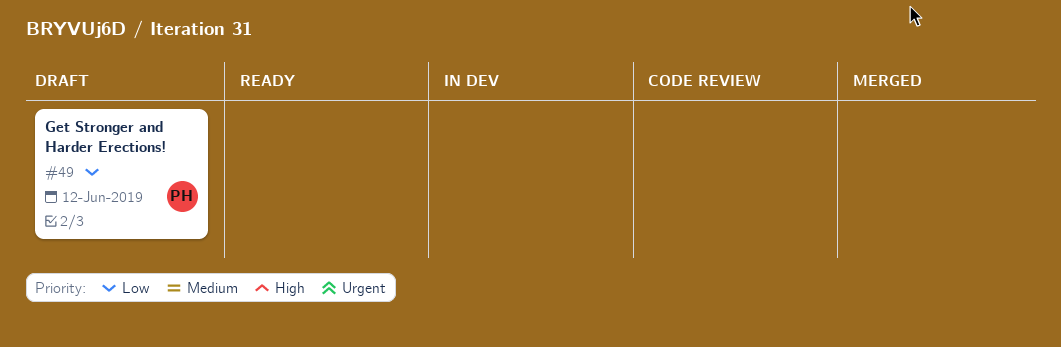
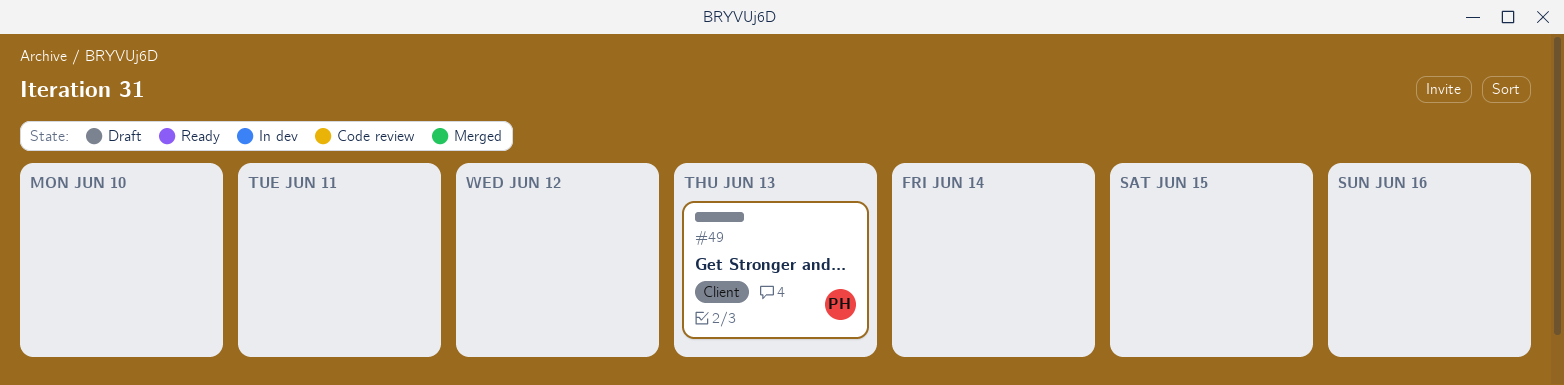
#49, due: Jun 12 -> Jun 13

